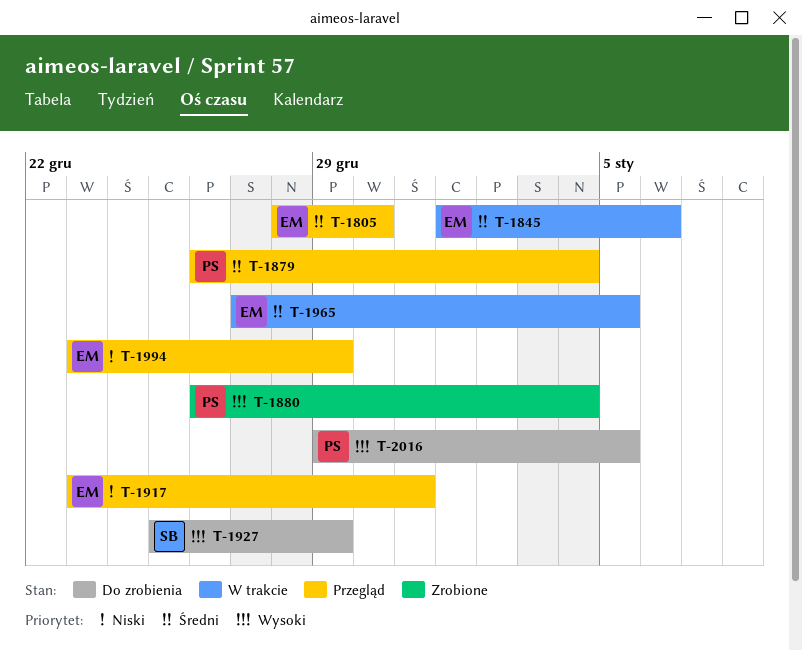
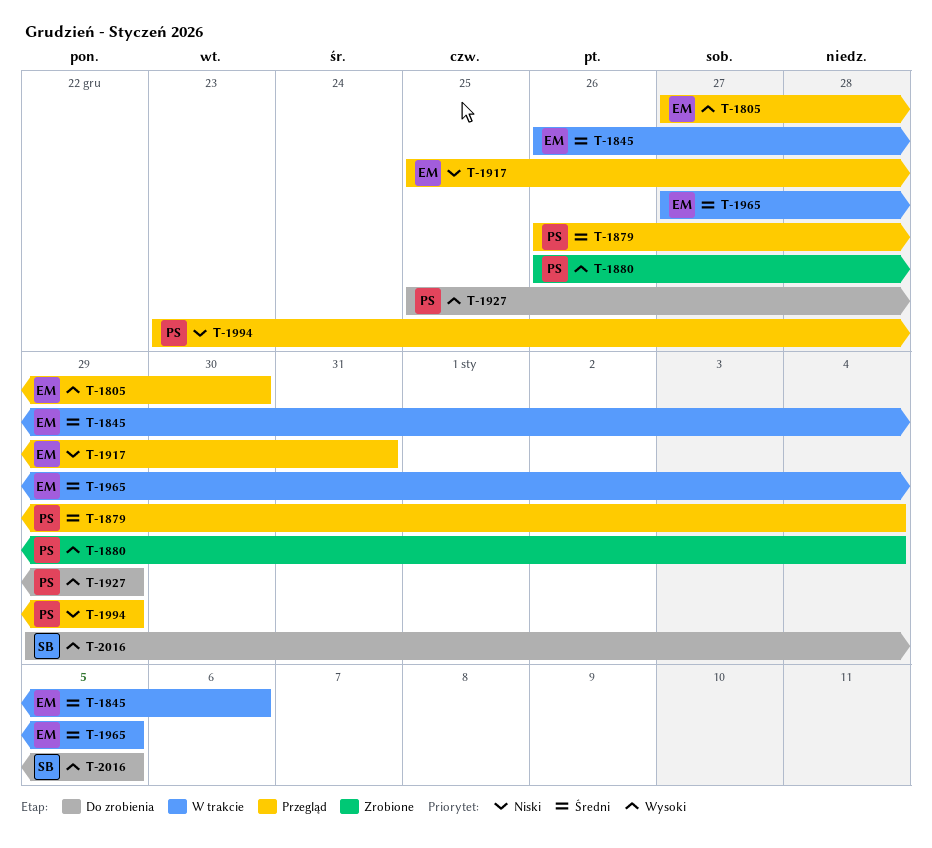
T-1805, priority: Średni -> Wysoki
T-1805, start: Dec 28 -> Dec 27
T-1845, start: Jan 1 -> Dec 26
T-1917, start: Dec 23 -> Dec 25
T-1927, owner: SB -> PS
T-1994, owner: EM -> PS
T-2016, owner: PS -> SB

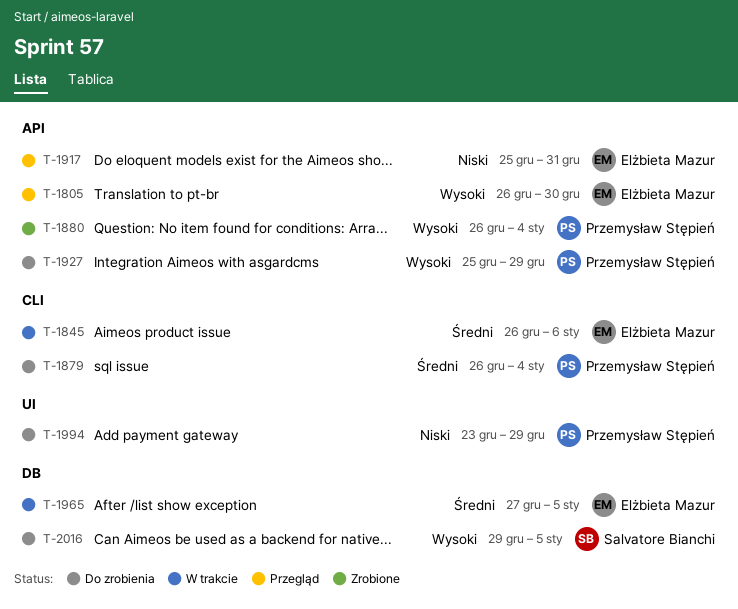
T-1805, start: Dec 27 -> Dec 26
T-1879, status: Przegląd -> Do zrobienia
T-1994, status: Przegląd -> Do zrobienia

